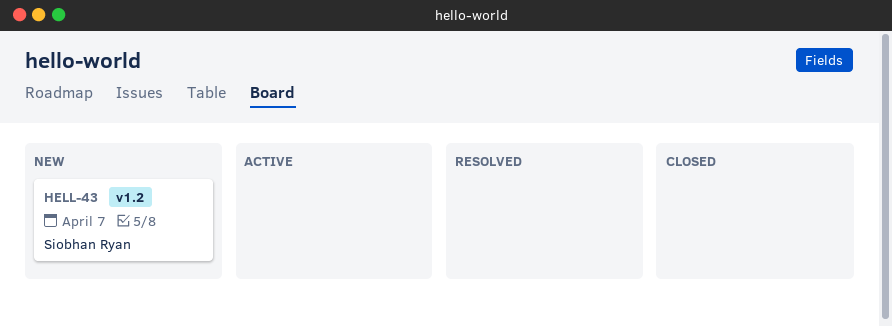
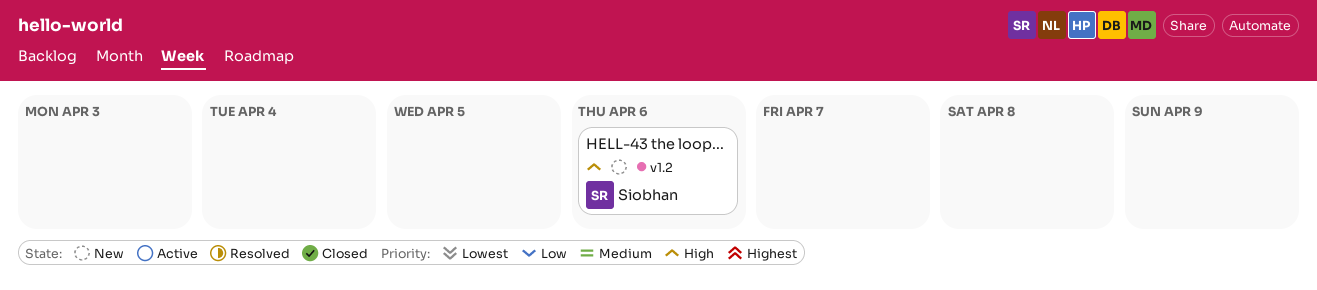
HELL-43, due: Apr 7 -> Apr 6

